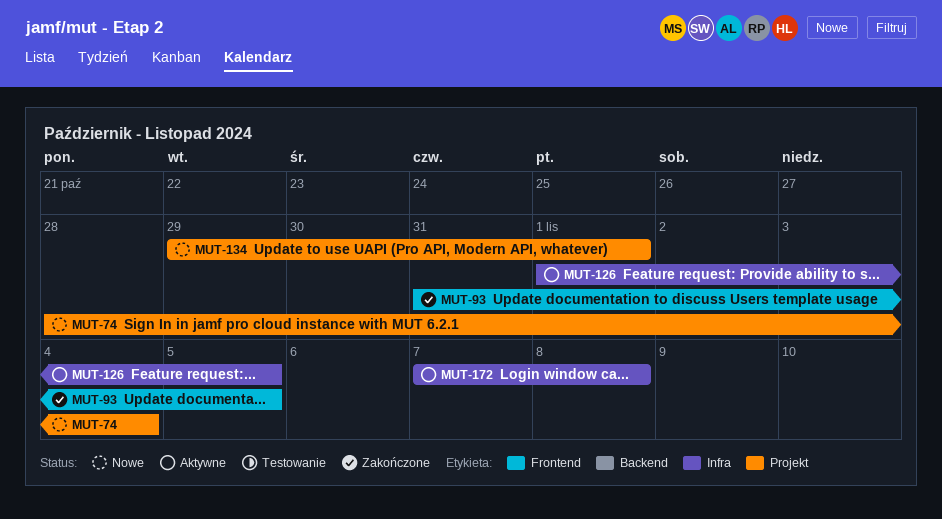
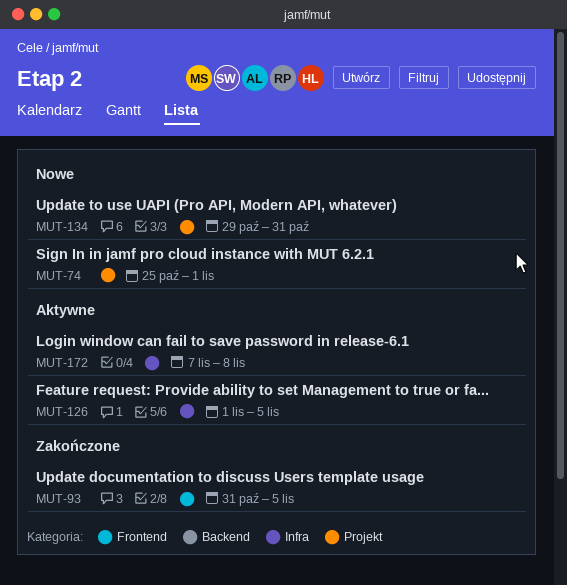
MUT-74, start: Oct 28 -> Oct 25
MUT-74, due: Nov 4 -> Nov 1
MUT-134, due: Nov 1 -> Oct 31

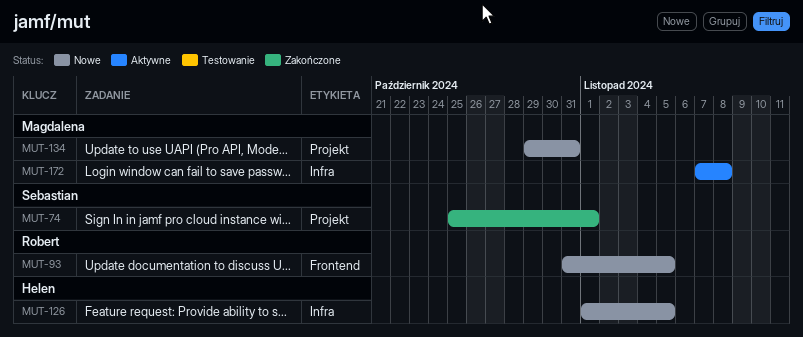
MUT-74, status: Nowe -> Zakończone
MUT-93, status: Zakończone -> Nowe
MUT-126, status: Aktywne -> Nowe

